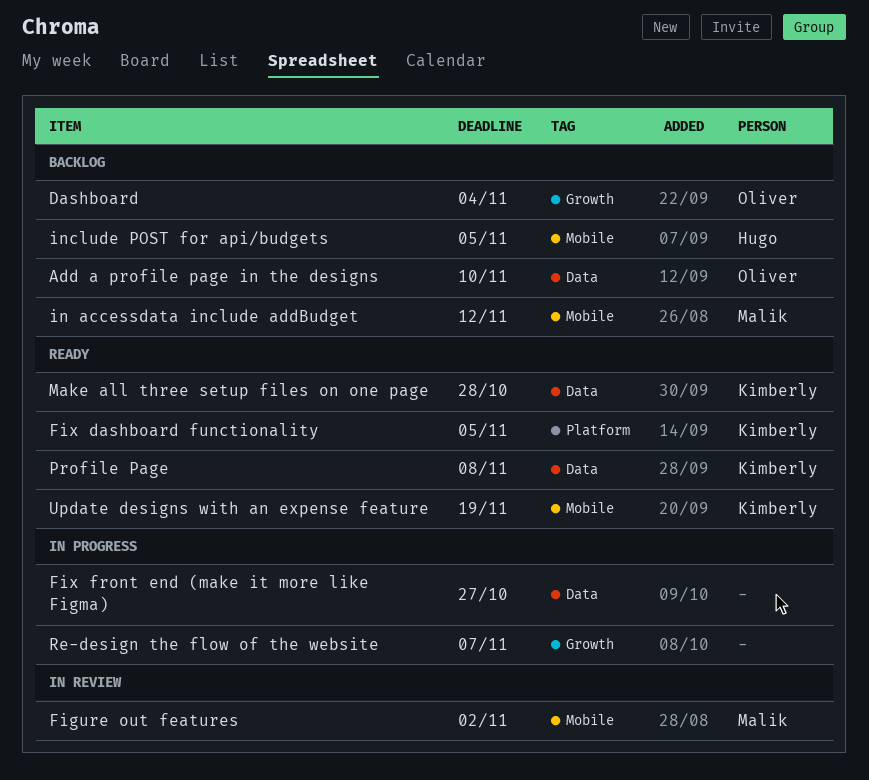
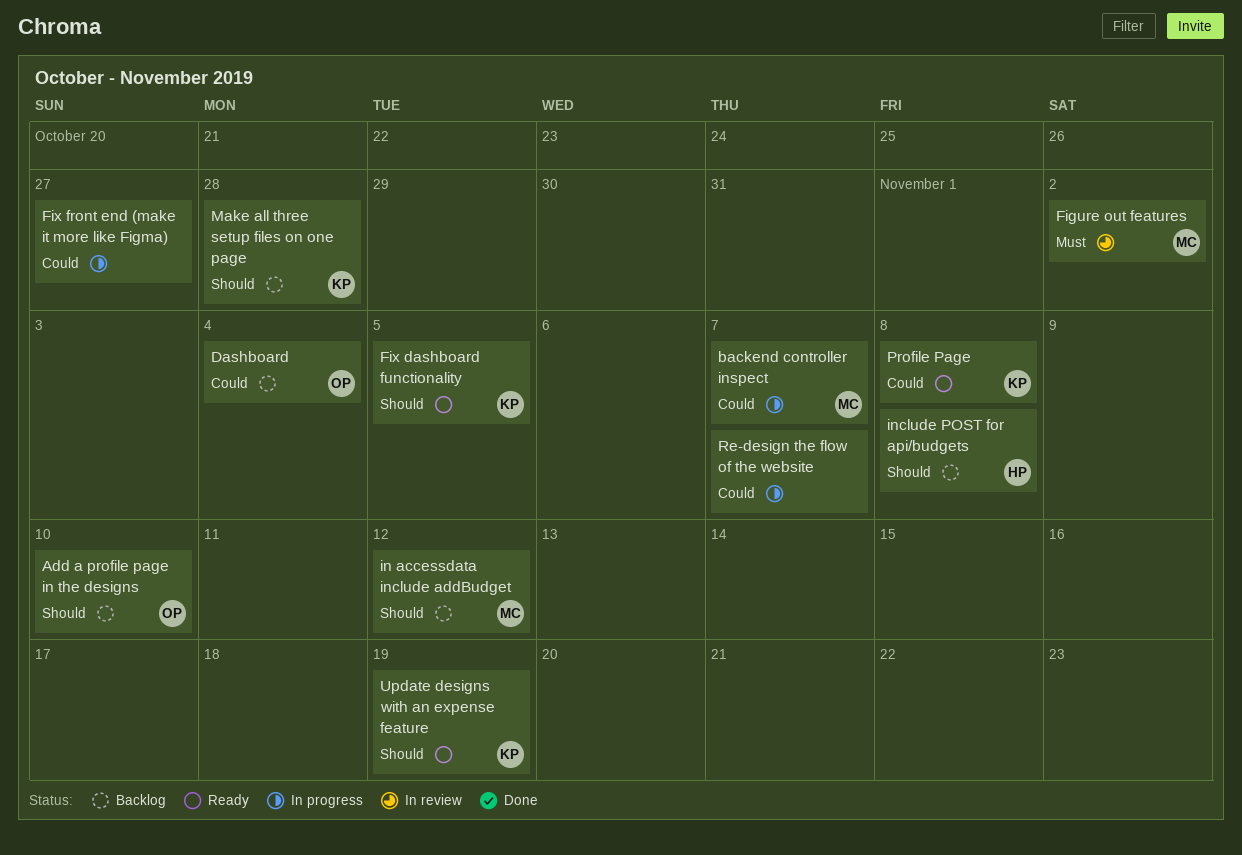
backend controller inspect: none -> present
include POST for api/budgets, due: Nov 5 -> Nov 8
Make all three setup files on one page, status: Ready -> Backlog

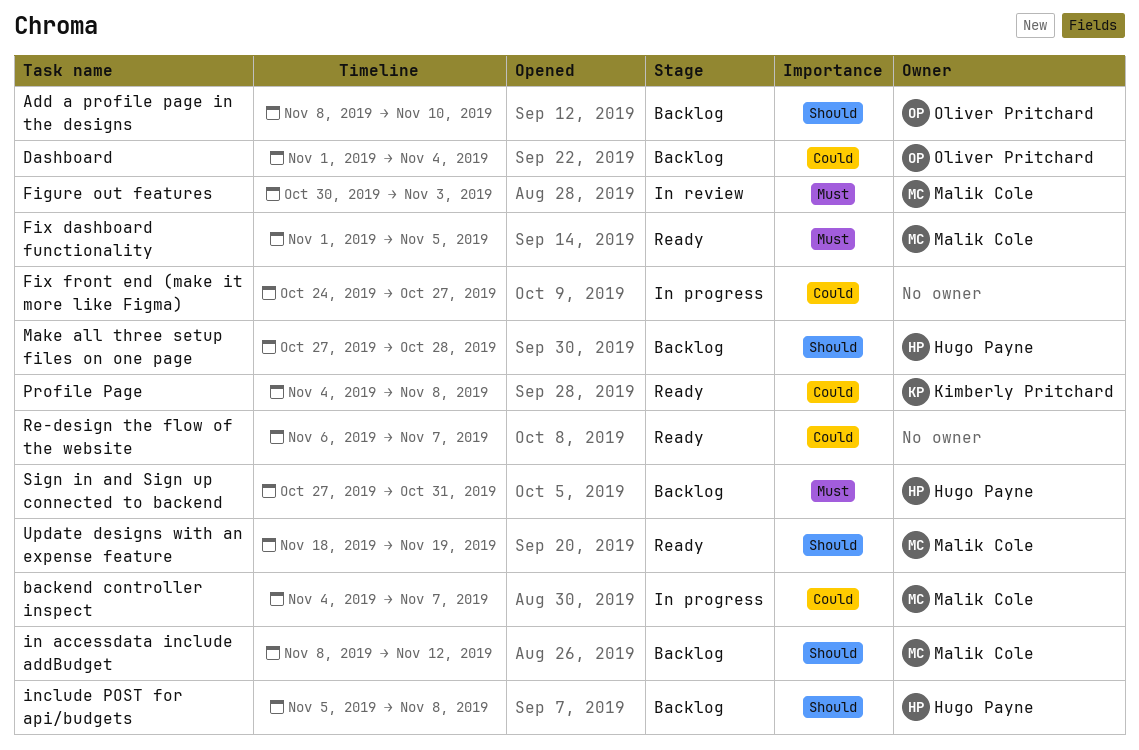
Figure out features, due: Nov 2 -> Nov 3
Fix dashboard functionality, owner: Kimberly Pritchard -> Malik Cole
Fix dashboard functionality, priority: Should -> Must
Make all three setup files on one page, owner: Kimberly Pritchard -> Hugo Payne
Re-design the flow of the website, status: In progress -> Ready
Sign in and Sign up connected to backend: none -> present
Update designs with an expense feature, owner: Kimberly Pritchard -> Malik Cole

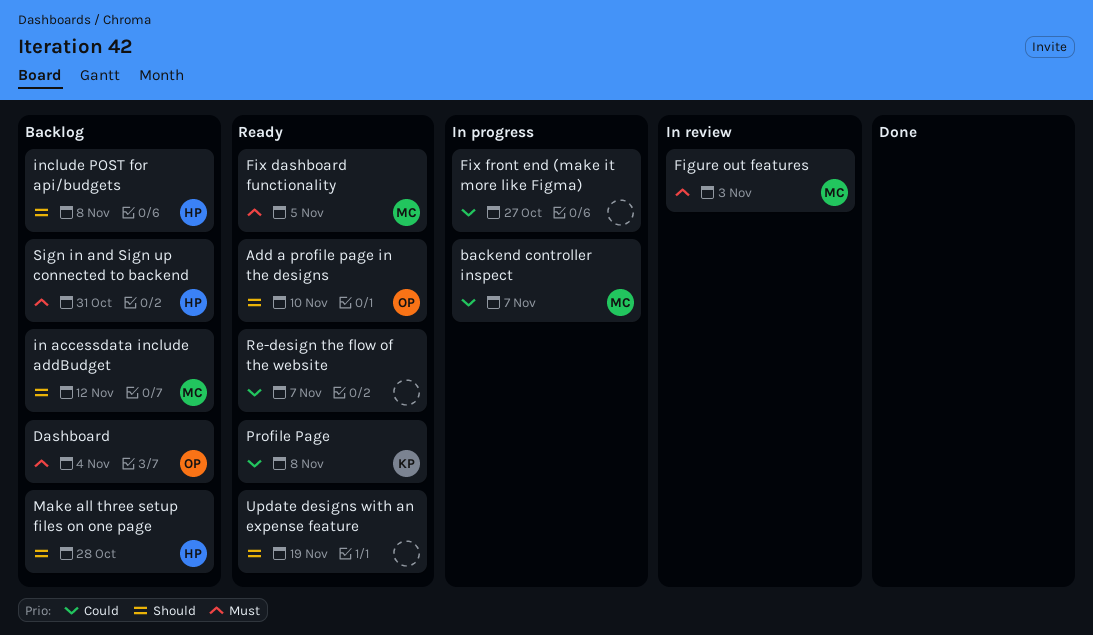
Add a profile page in the designs, status: Backlog -> Ready
Dashboard, priority: Could -> Must
Update designs with an expense feature, owner: Malik Cole -> none

